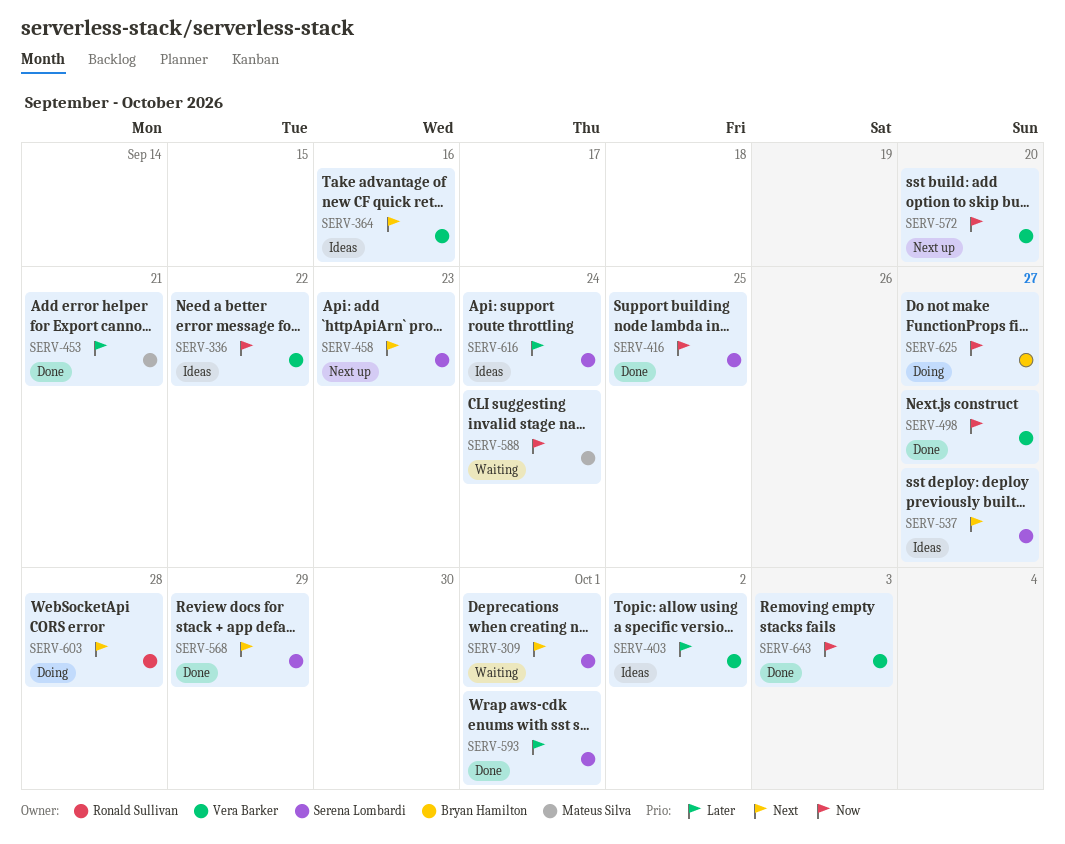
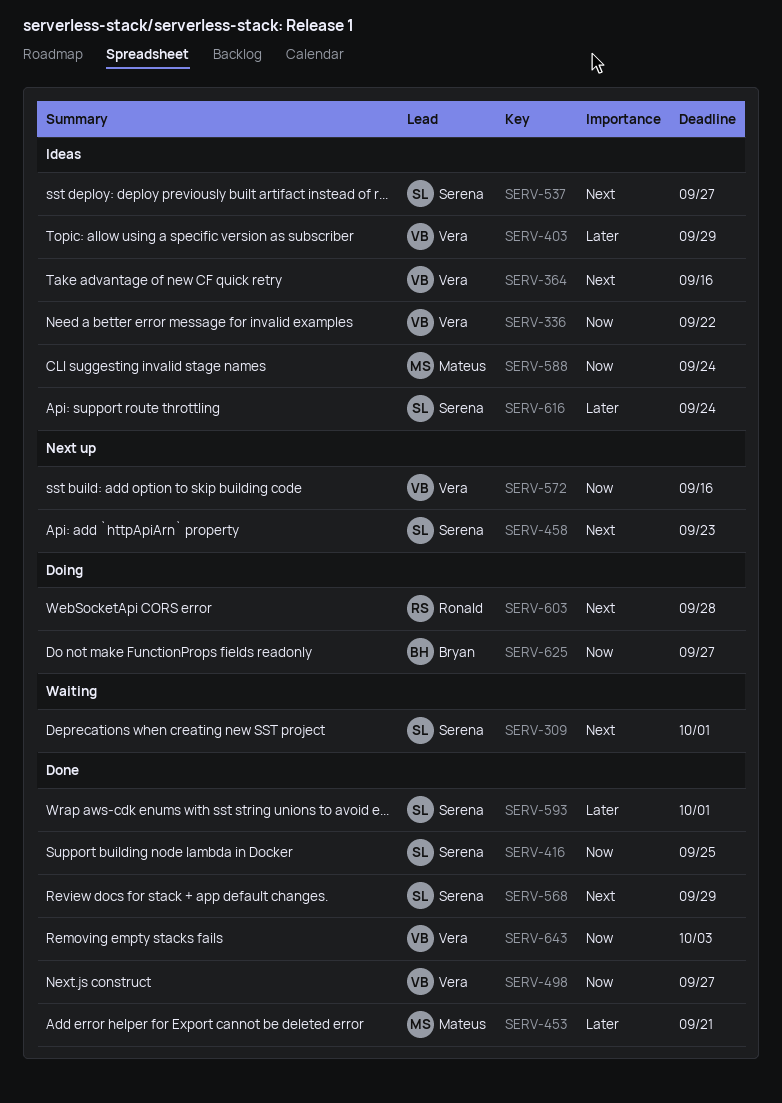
SERV-403, due: Oct 2 -> Sep 29
SERV-572, due: Sep 20 -> Sep 16
SERV-588, status: Waiting -> Ideas

